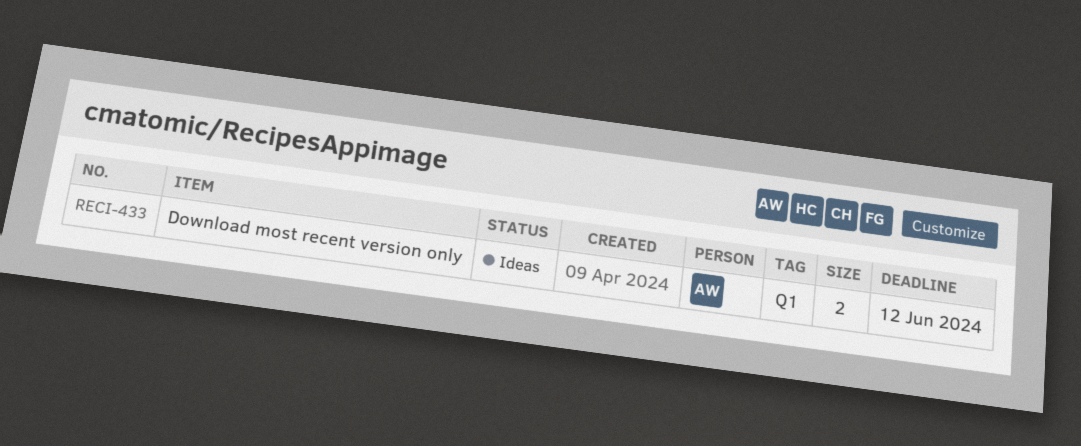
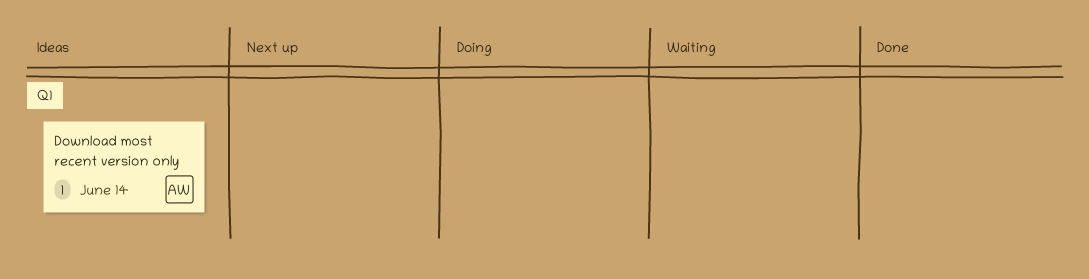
Download most recent version only, estimate: 2 -> 1
Download most recent version only, due: Jun 12 -> Jun 14

